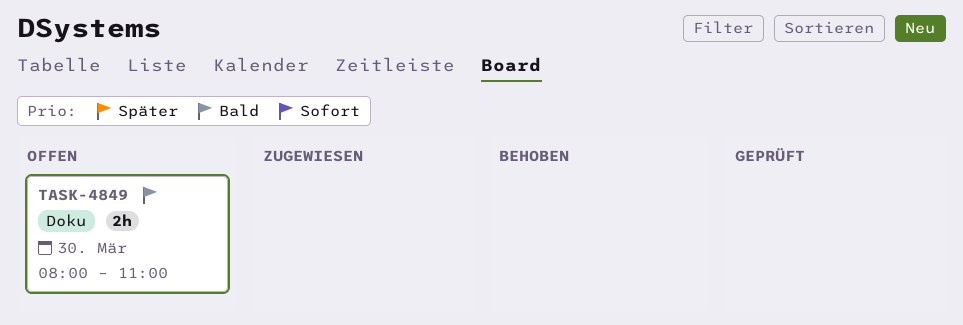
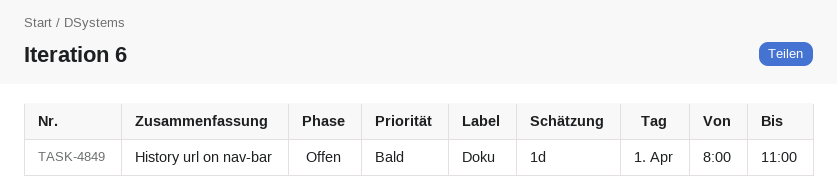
TASK-4849, estimate: 2h -> 1d
TASK-4849, day: Mar 30 -> Apr 1

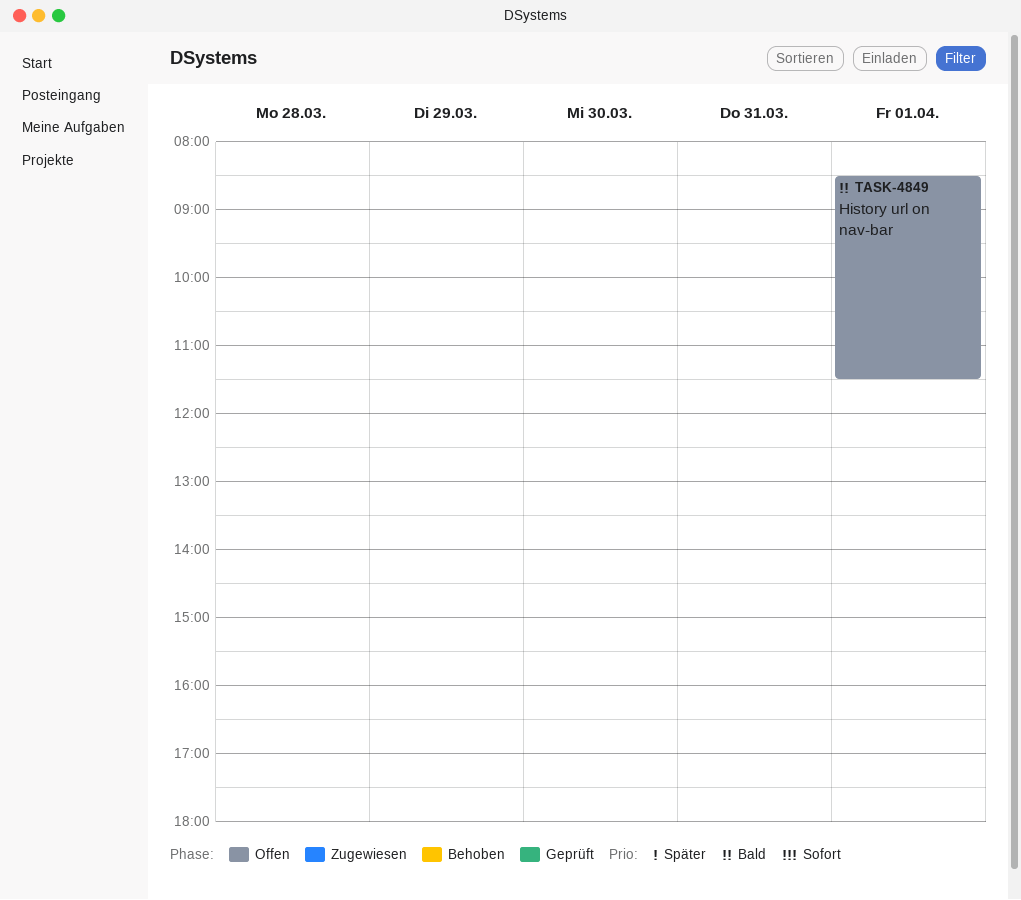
TASK-4849, begins: 08:00 -> 08:30
TASK-4849, ends: 11:00 -> 11:30

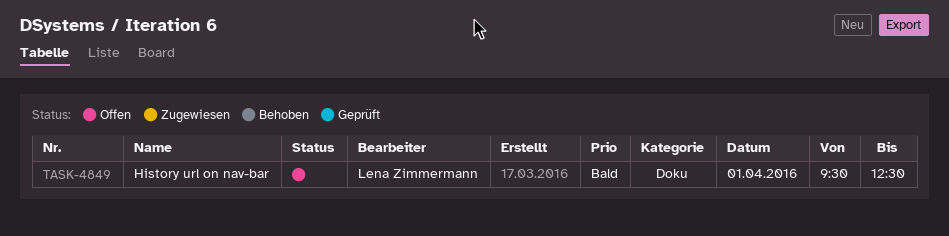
TASK-4849, begins: 08:30 -> 09:30
TASK-4849, ends: 11:30 -> 12:30

